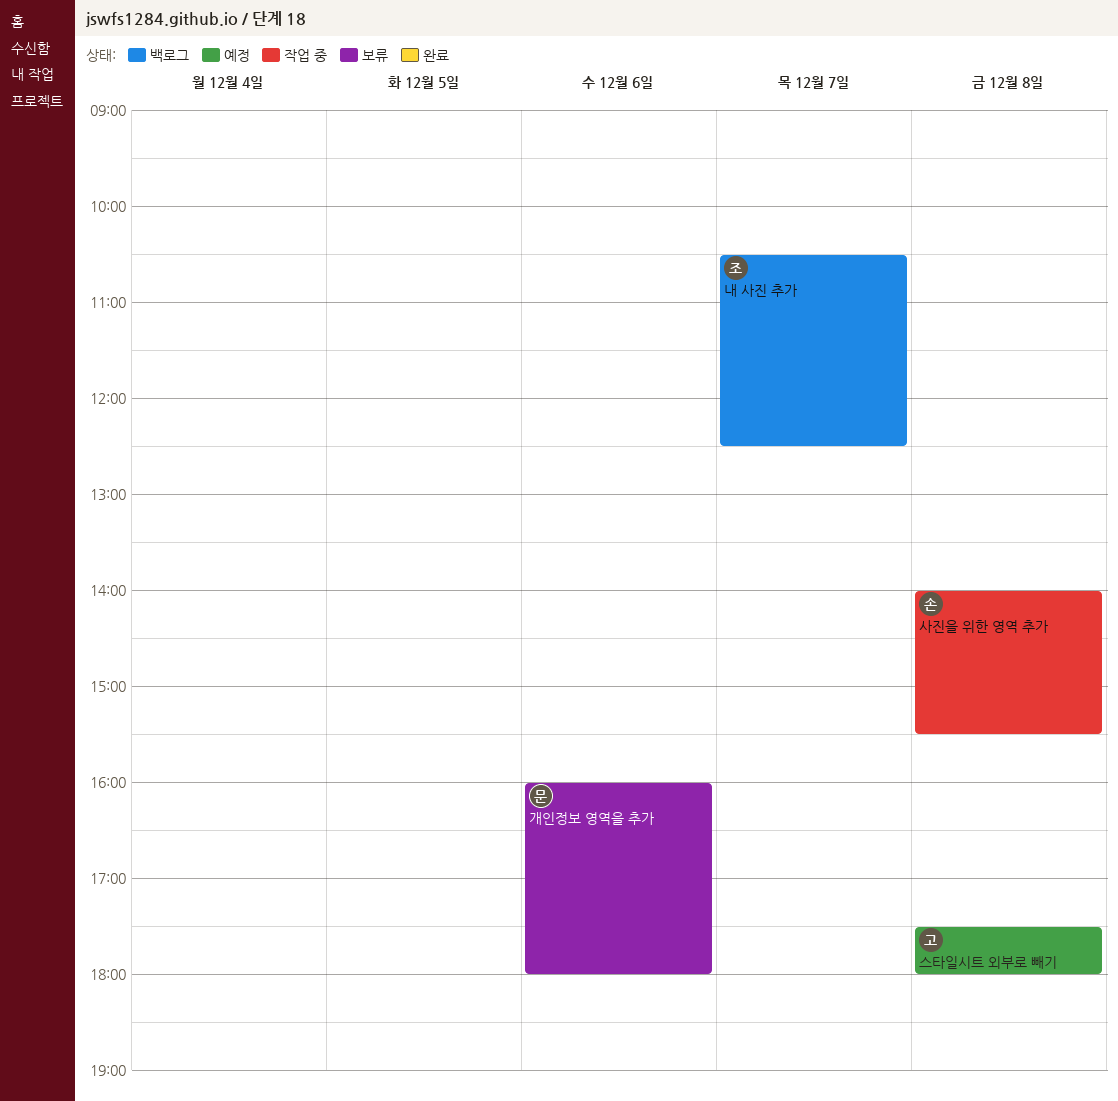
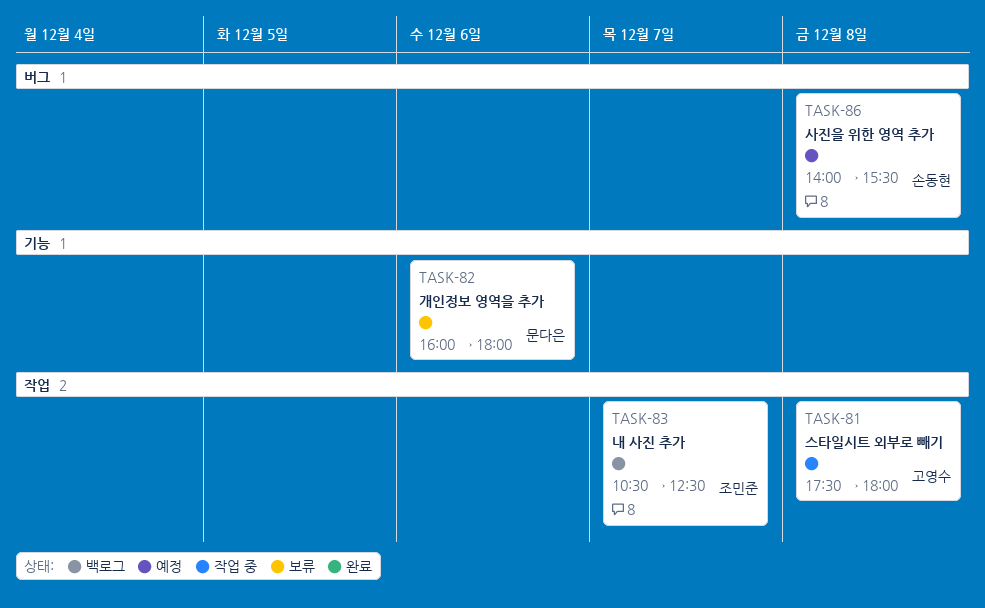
사진을 위한 영역 추가, status: 작업 중 -> 예정
스타일시트 외부로 빼기, status: 예정 -> 작업 중

